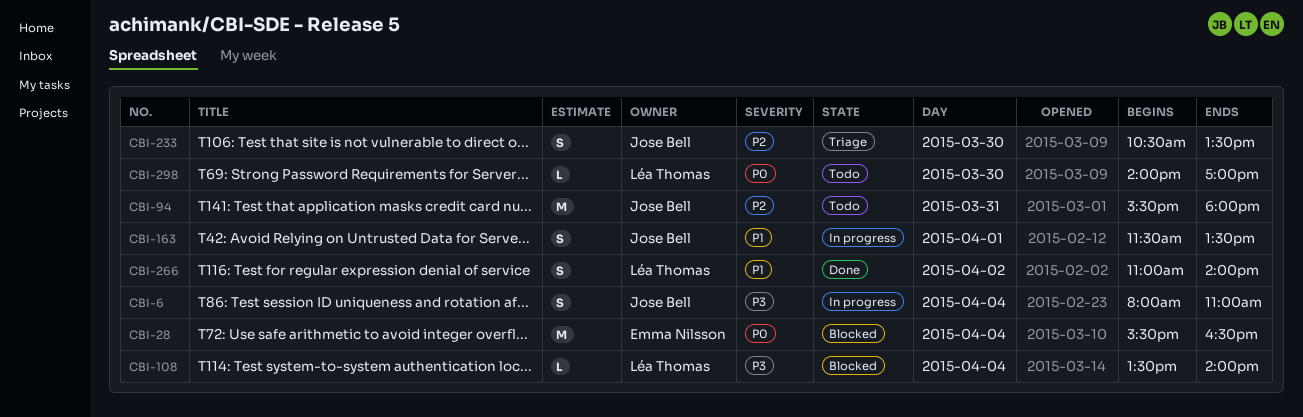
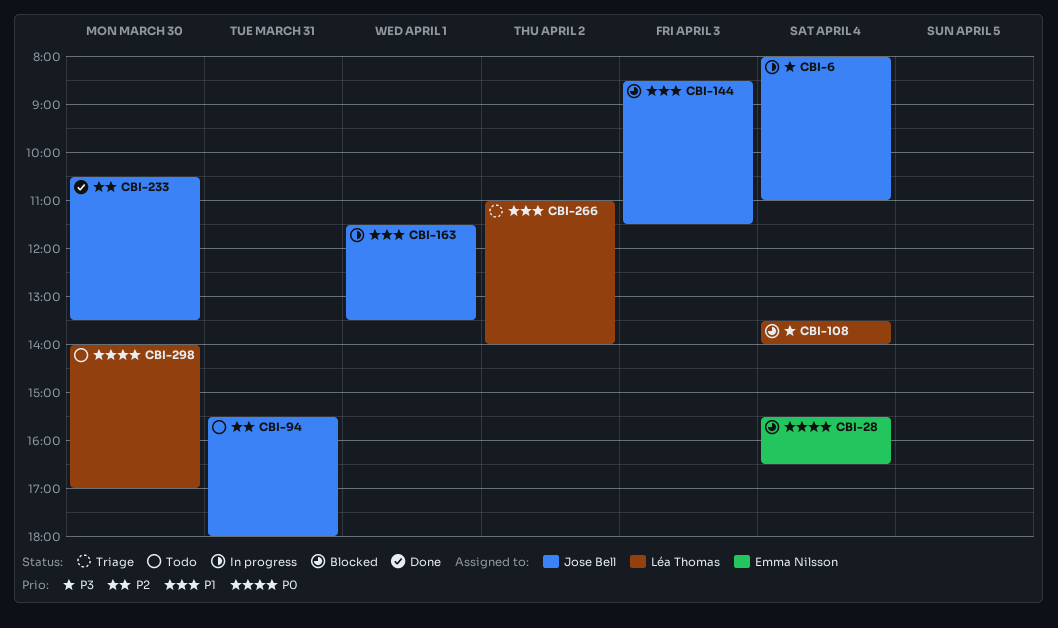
CBI-144: none -> present
CBI-233, status: Triage -> Done
CBI-266, status: Done -> Triage

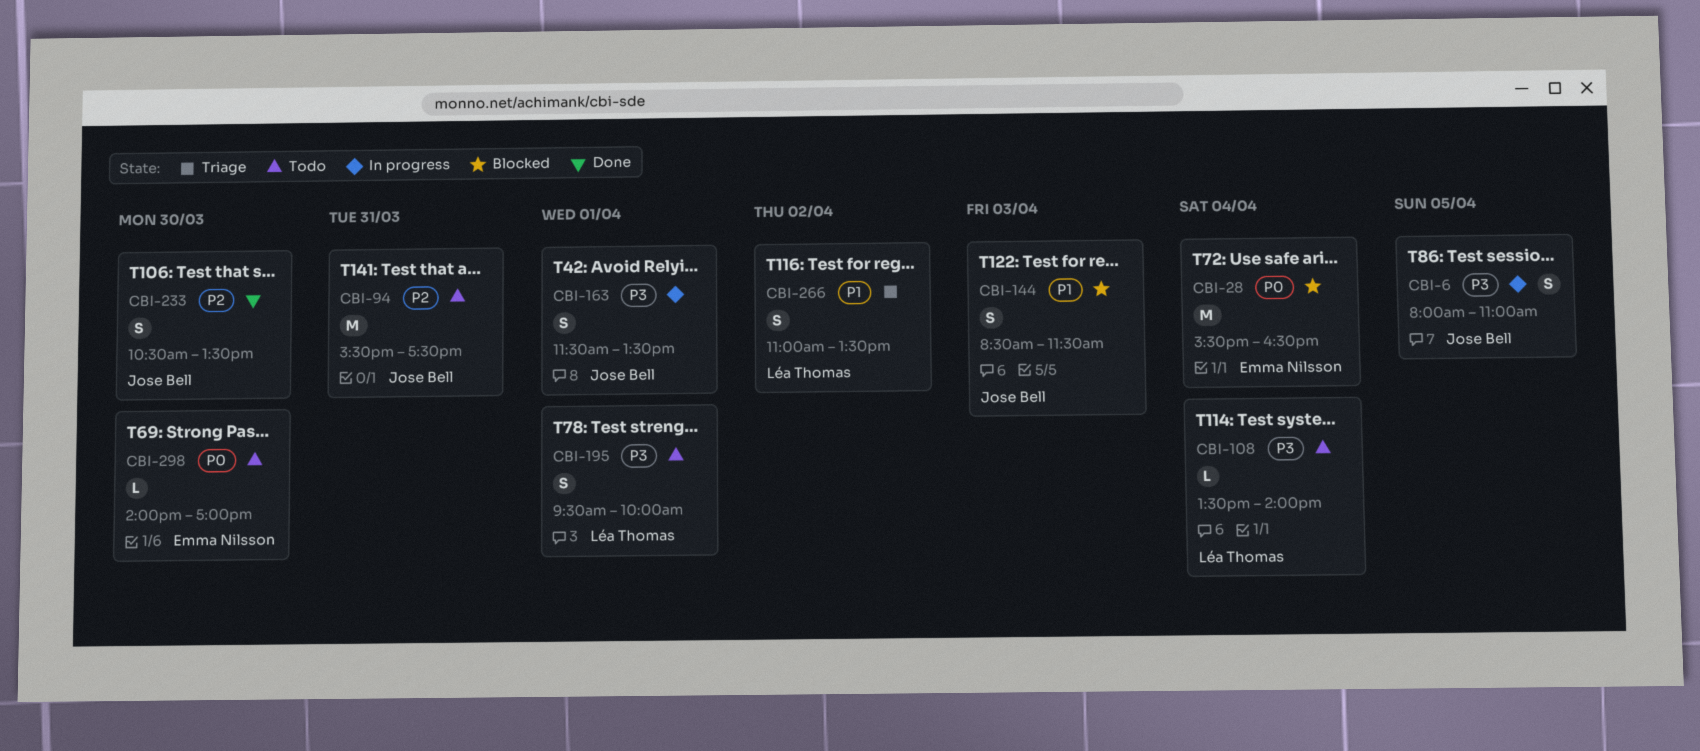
CBI-6, day: Apr 4 -> Apr 5
CBI-94, ends: 18:00 -> 17:30
CBI-108, status: Blocked -> Todo
CBI-163, priority: P1 -> P3
CBI-195: none -> present
CBI-266, ends: 14:00 -> 13:30
CBI-298, owner: Léa Thomas -> Emma Nilsson

